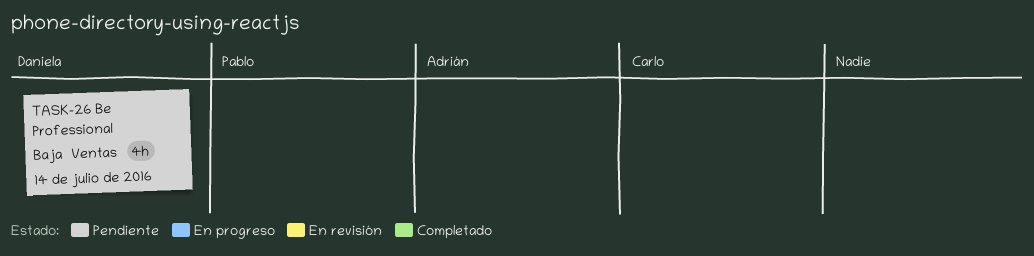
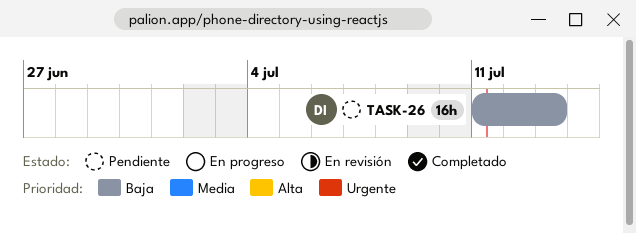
TASK-26, estimate: 4h -> 16h
TASK-26, due: Jul 14 -> Jul 13

